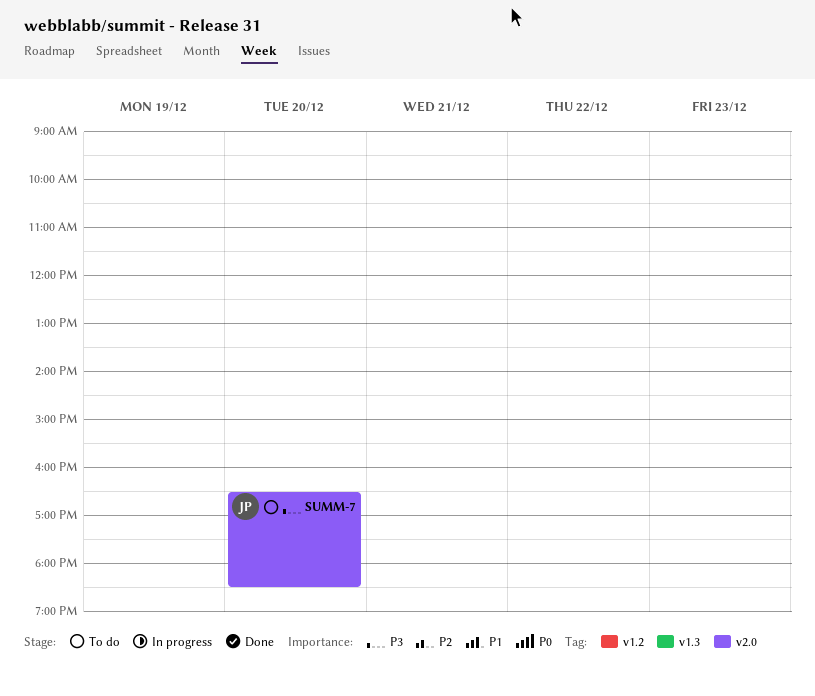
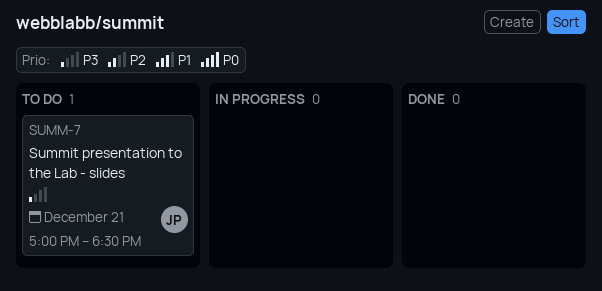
SUMM-7, day: Dec 20 -> Dec 21
SUMM-7, begins: 16:30 -> 17:00

